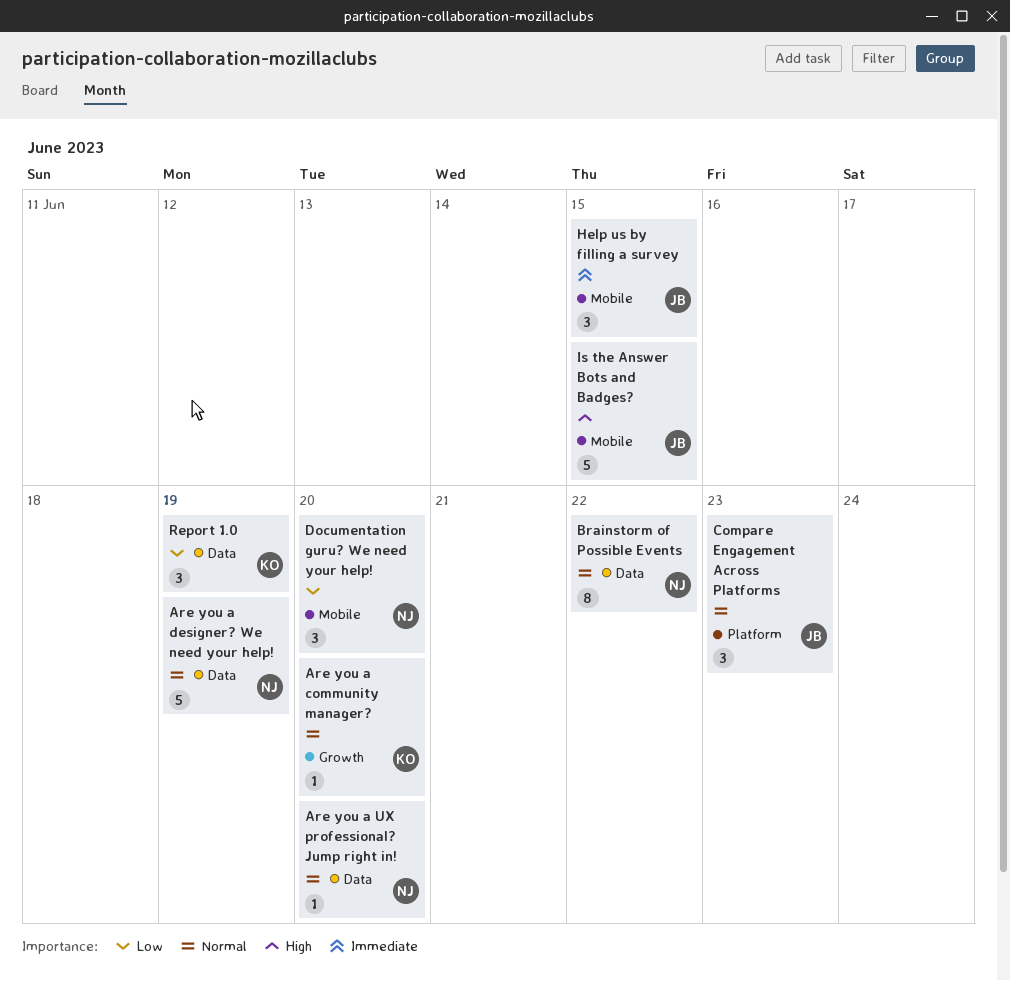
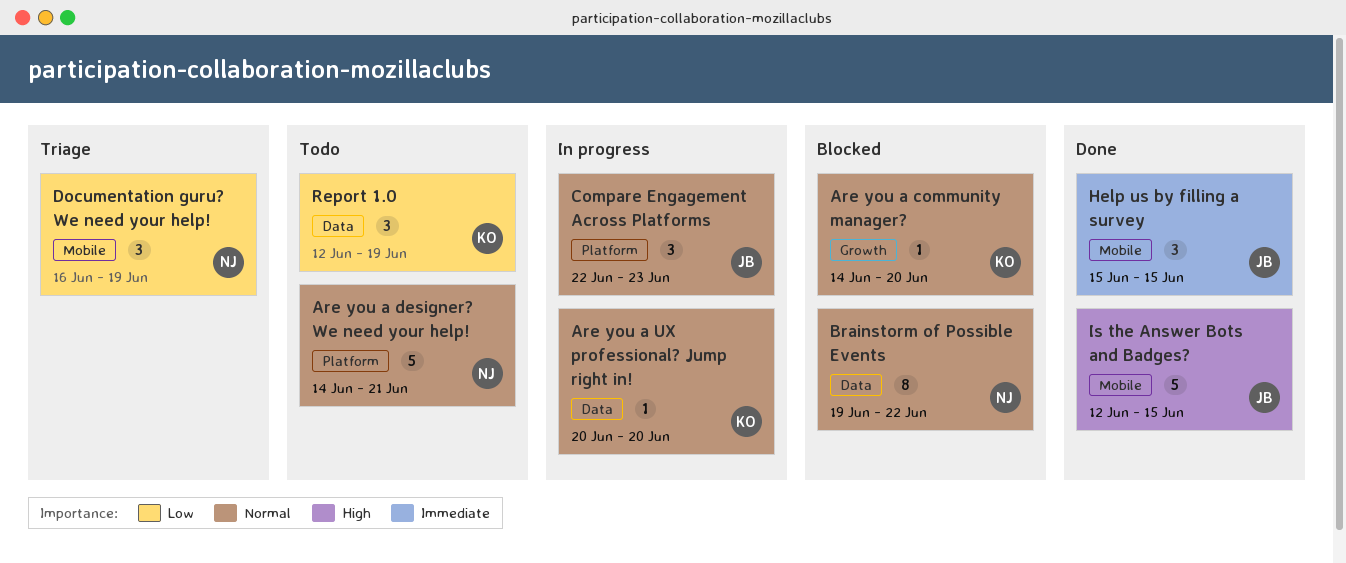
Are you a designer? We need your help!, label: Data -> Platform
Are you a designer? We need your help!, due: Jun 19 -> Jun 21
Are you a UX professional? Jump right in!, owner: NJ -> KO
Documentation guru? We need your help!, due: Jun 20 -> Jun 19

